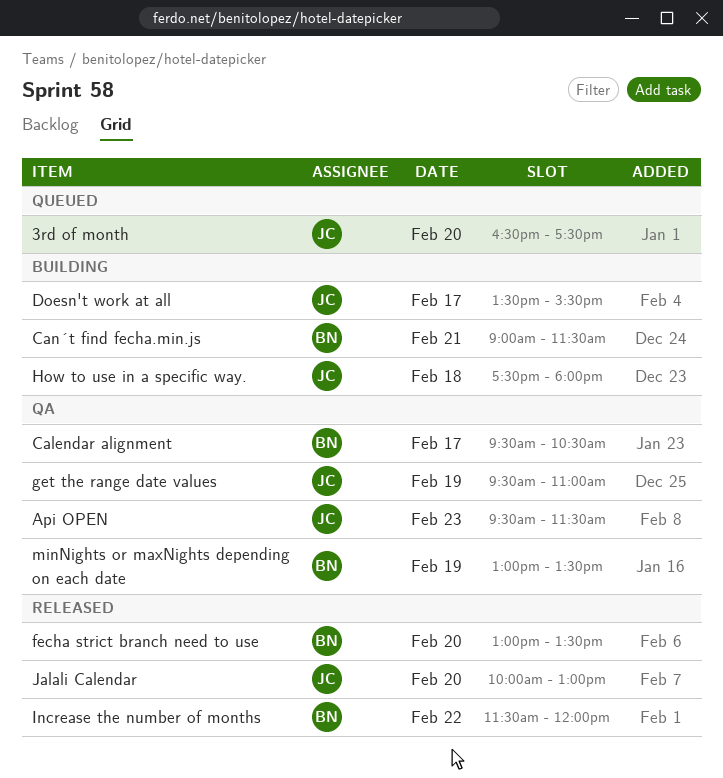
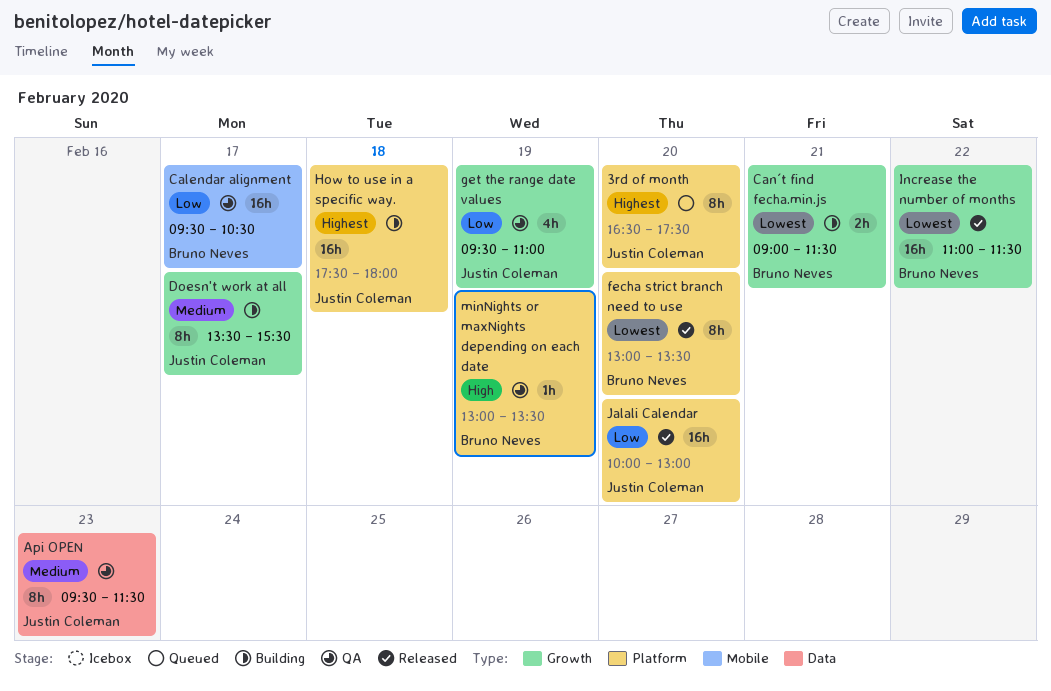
Increase the number of months, begins: 11:30 -> 11:00
Increase the number of months, ends: 12:00 -> 11:30

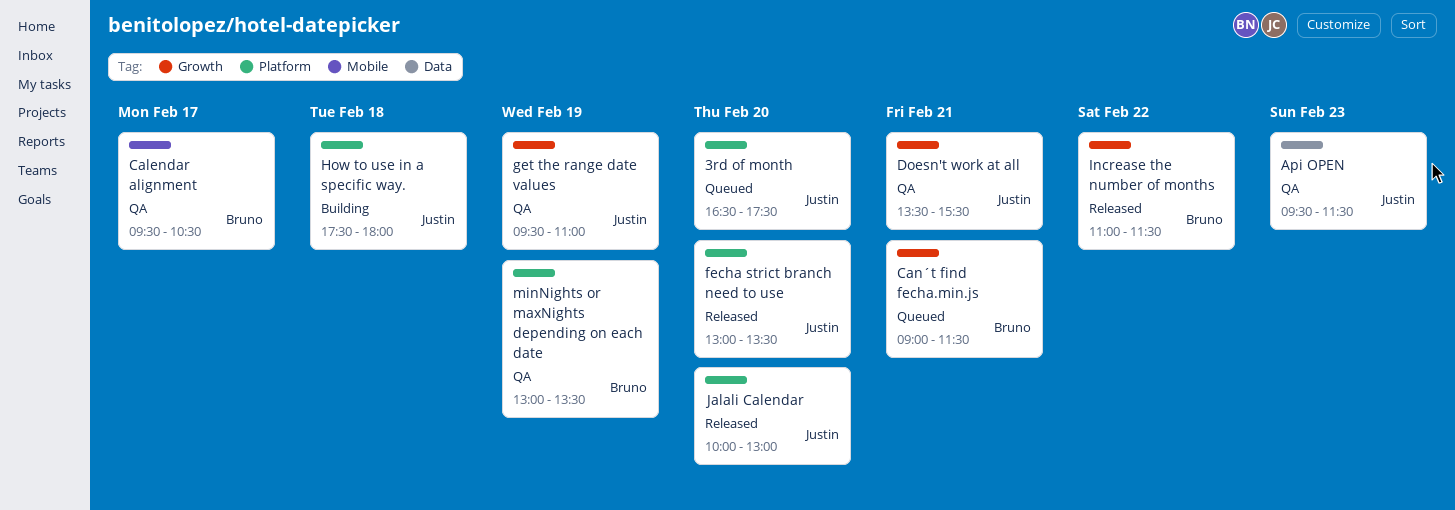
Can´t find fecha.min.js, status: Building -> Queued
Doesn't work at all, status: Building -> QA
Doesn't work at all, day: Feb 17 -> Feb 21
fecha strict branch need to use, owner: Bruno Neves -> Justin Coleman

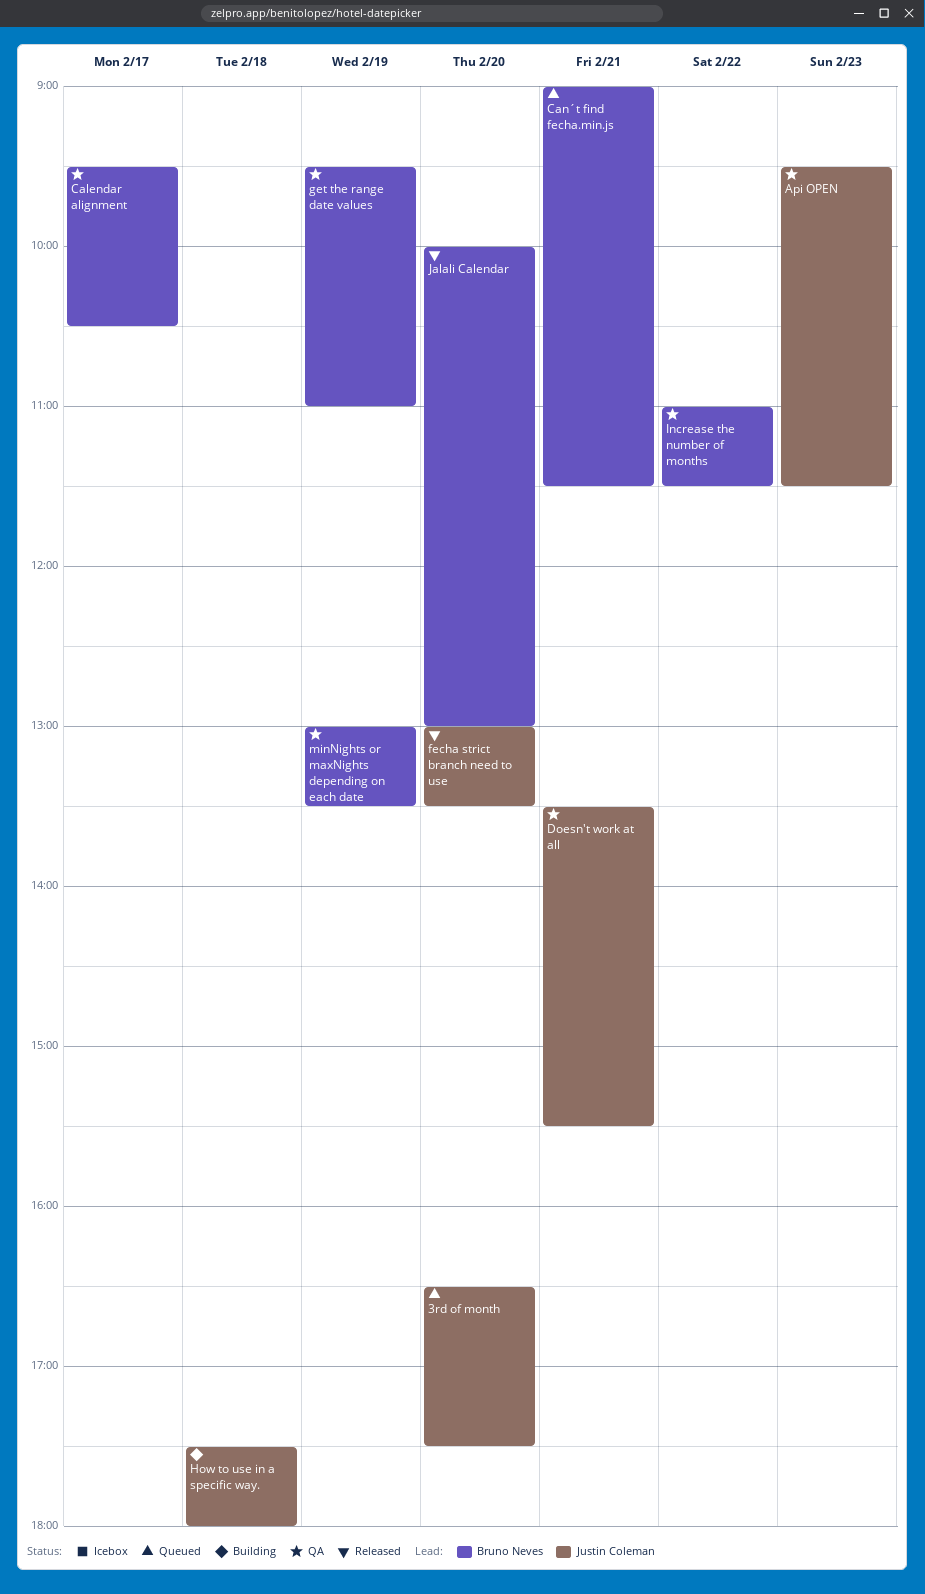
get the range date values, owner: Justin Coleman -> Bruno Neves
Increase the number of months, status: Released -> QA
Jalali Calendar, owner: Justin Coleman -> Bruno Neves

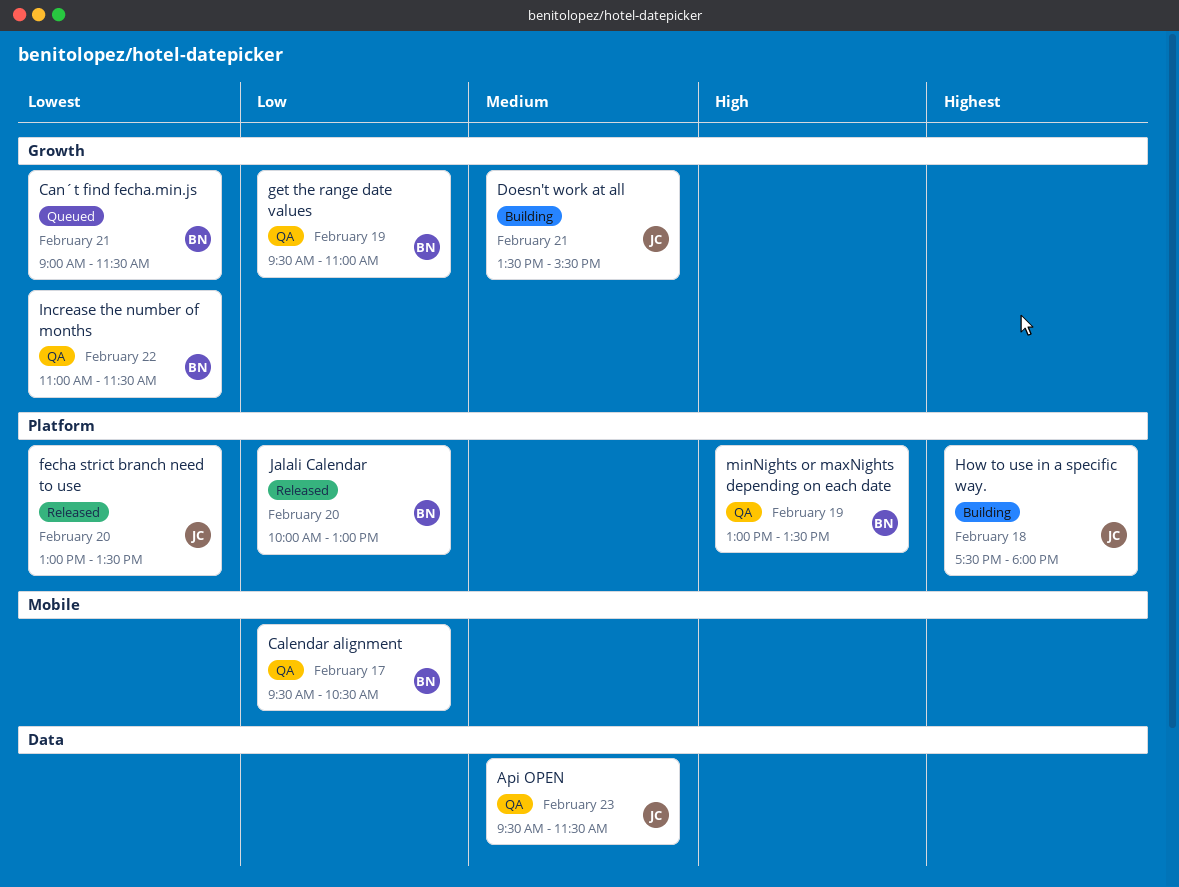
3rd of month: present -> none
Doesn't work at all, status: QA -> Building

